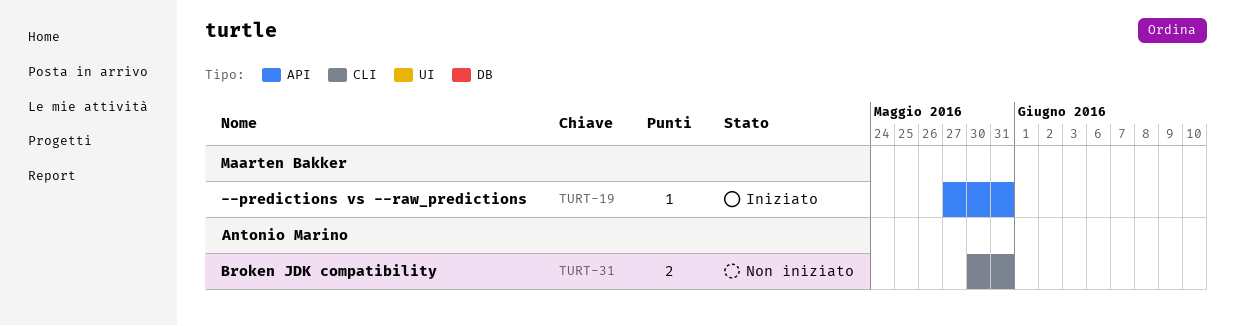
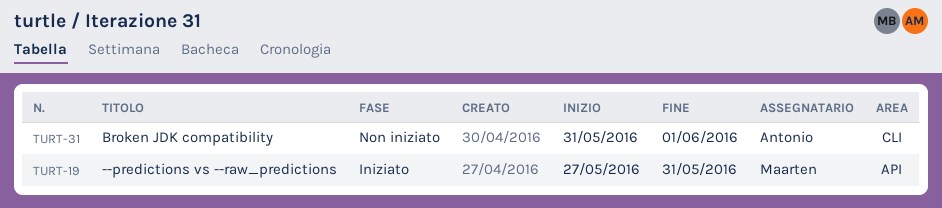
TURT-31, start: May 30 -> May 31
TURT-31, due: May 31 -> Jun 1

